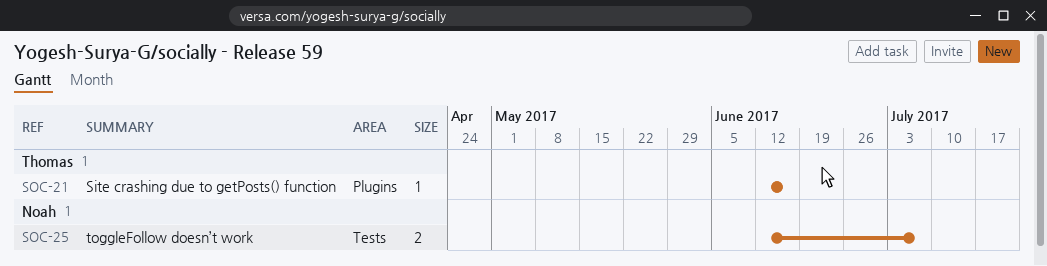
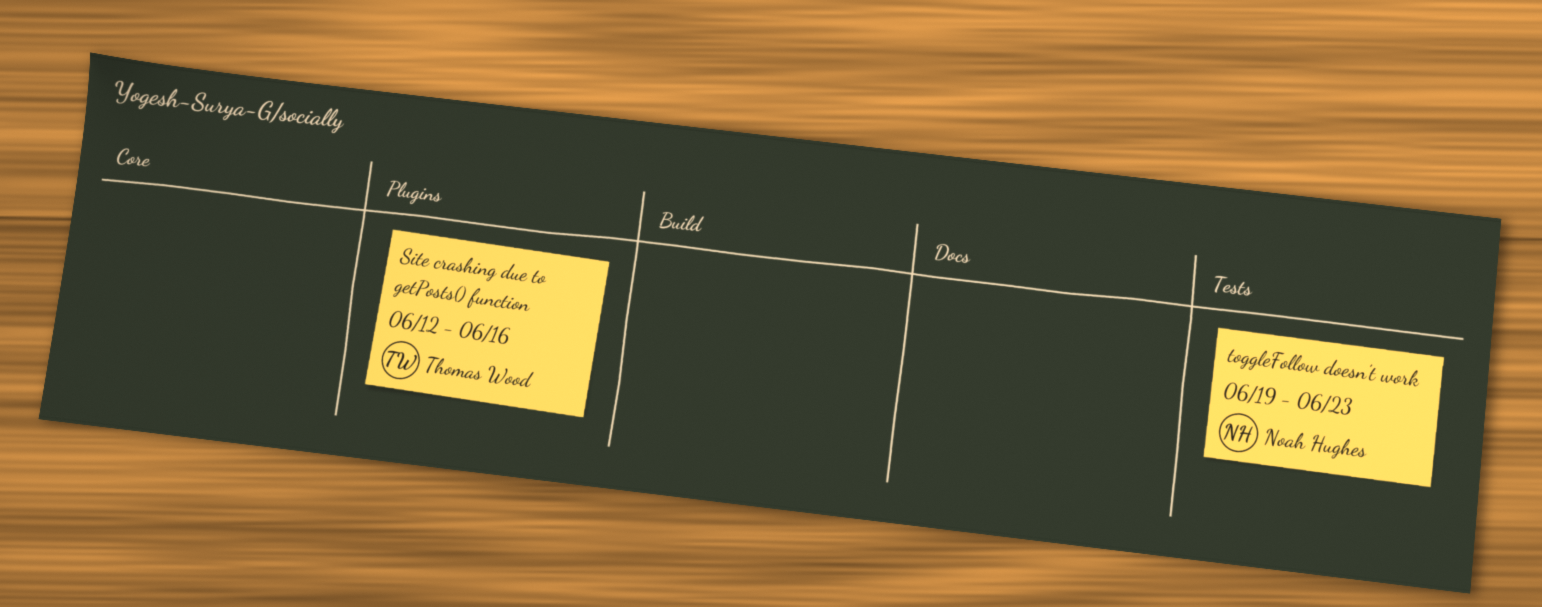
toggleFollow doesn’t work, start: Jun 12 -> Jun 19
toggleFollow doesn’t work, due: Jul 7 -> Jun 23

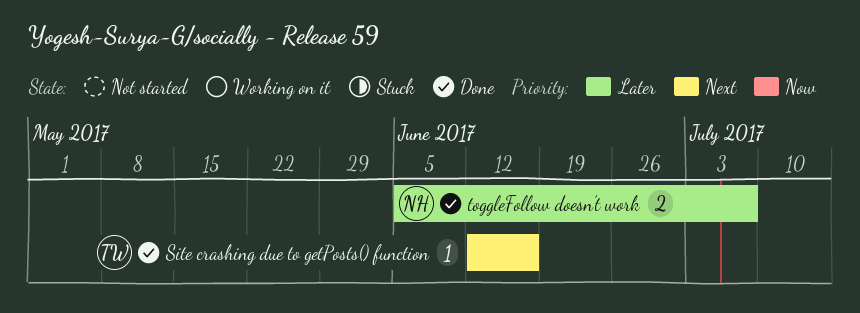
toggleFollow doesn’t work, start: Jun 19 -> Jun 5
toggleFollow doesn’t work, due: Jun 23 -> Jul 7

